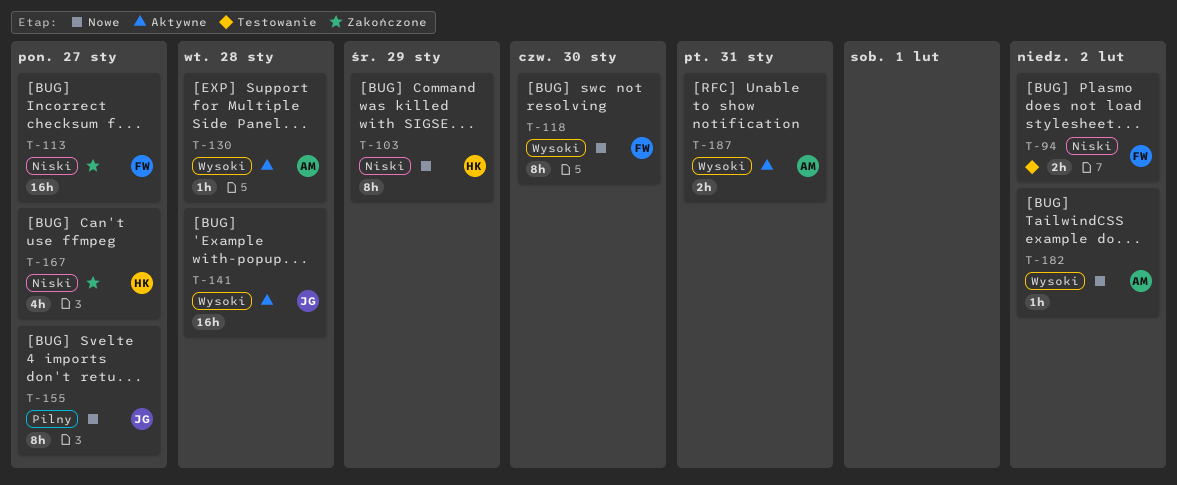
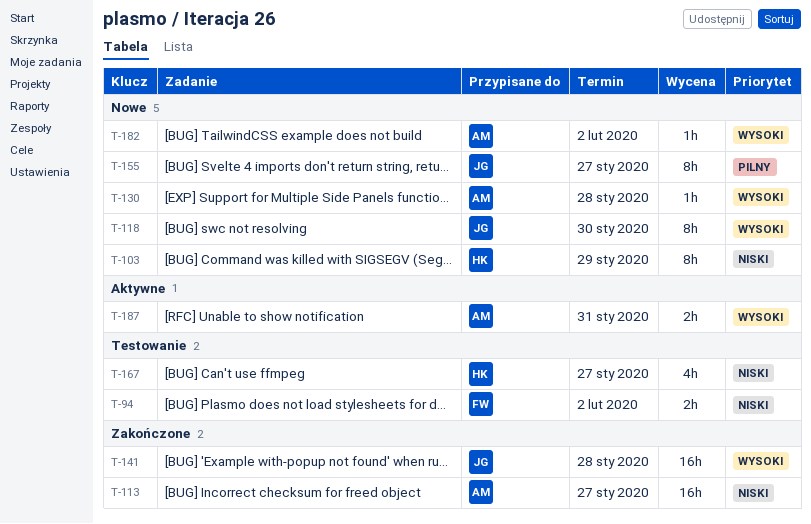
T-113, owner: FW -> AM
T-118, owner: FW -> JG
T-130, status: Aktywne -> Nowe
T-141, status: Aktywne -> Zakończone
T-167, status: Zakończone -> Testowanie

